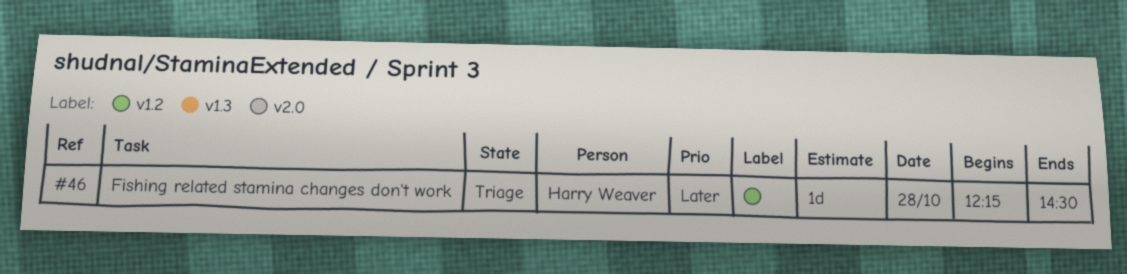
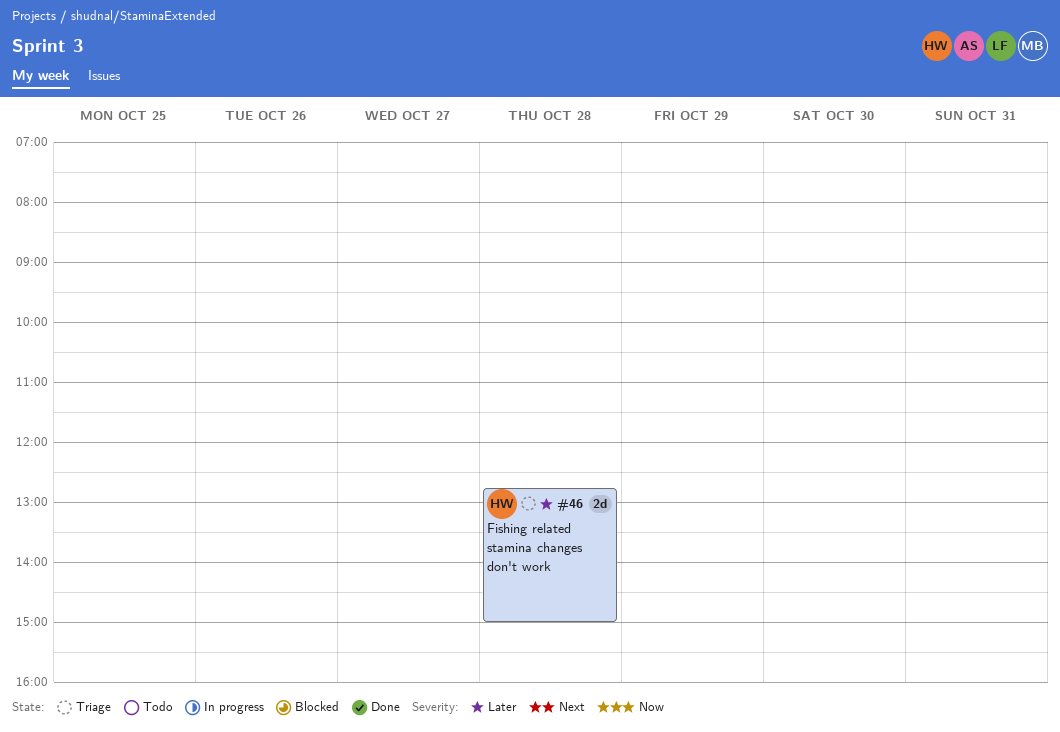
#46, estimate: 1d -> 2d
#46, begins: 12:15 -> 12:45
#46, ends: 14:30 -> 15:00

